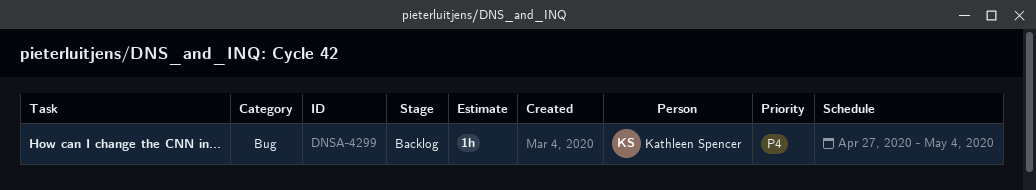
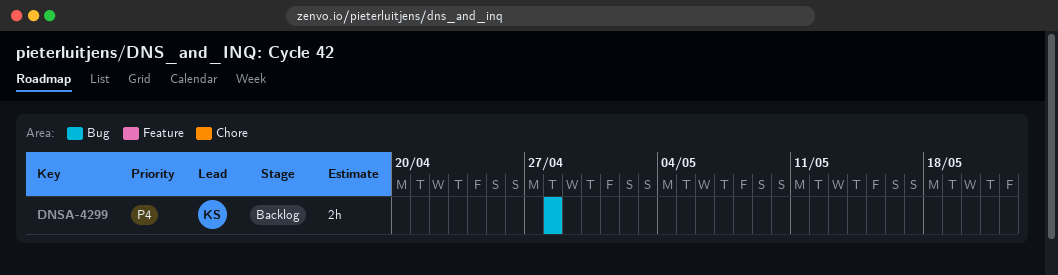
DNSA-4299, estimate: 1h -> 2h
DNSA-4299, start: Apr 27 -> Apr 28
DNSA-4299, due: May 4 -> Apr 28

